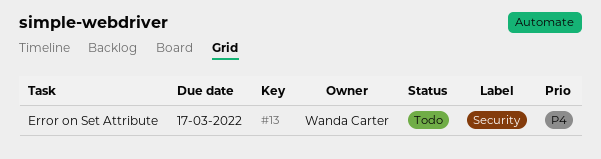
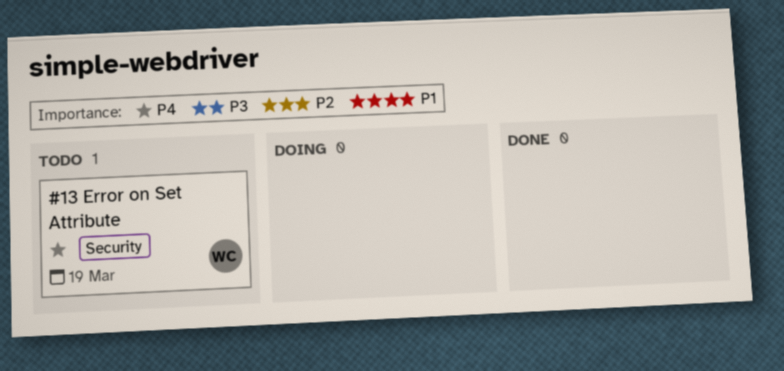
#13, due: Mar 17 -> Mar 19

